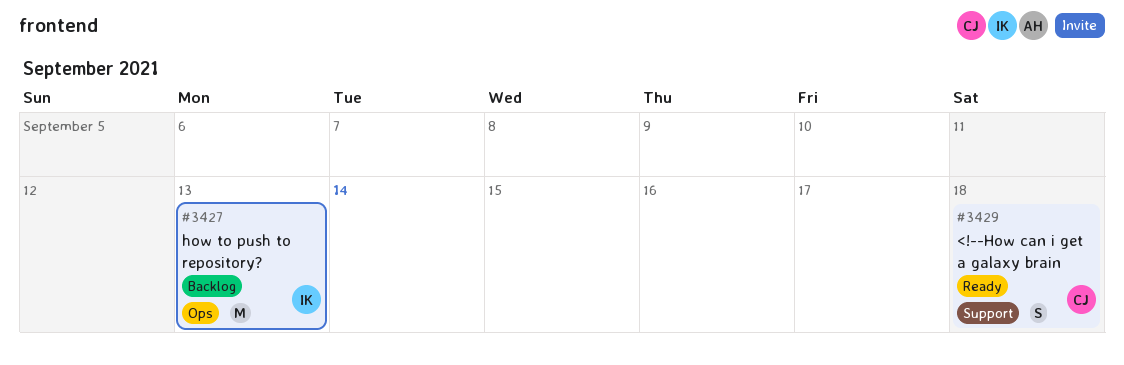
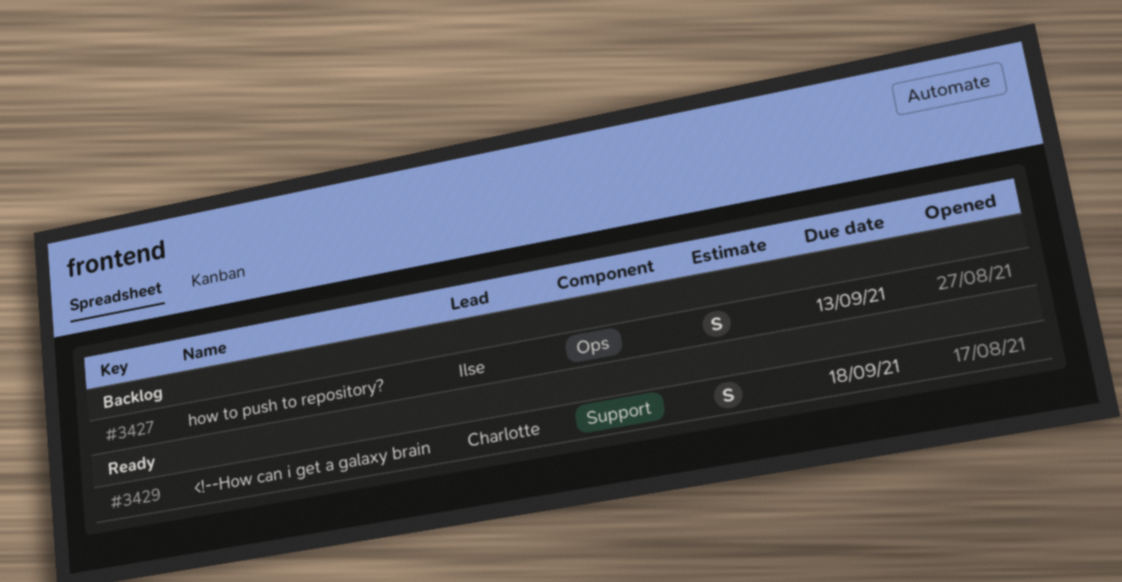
#3427, estimate: M -> S

